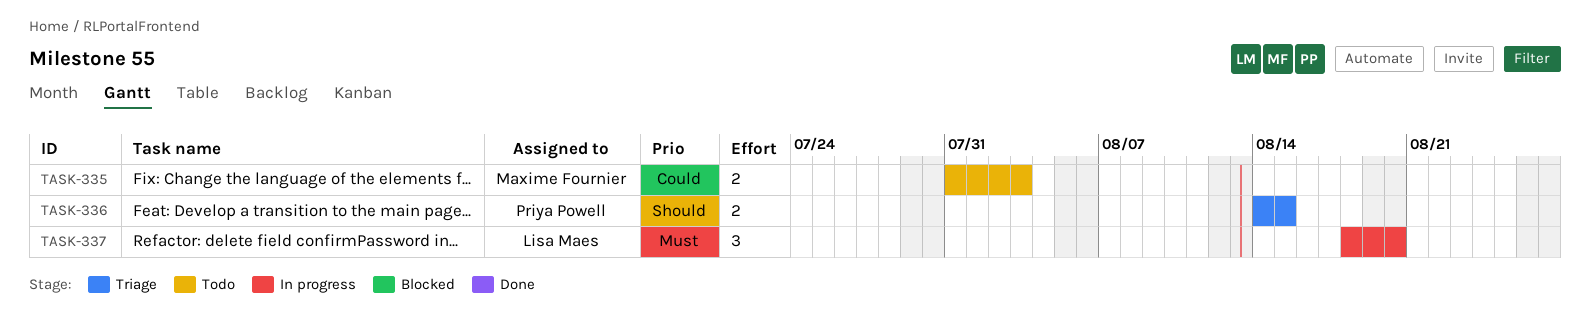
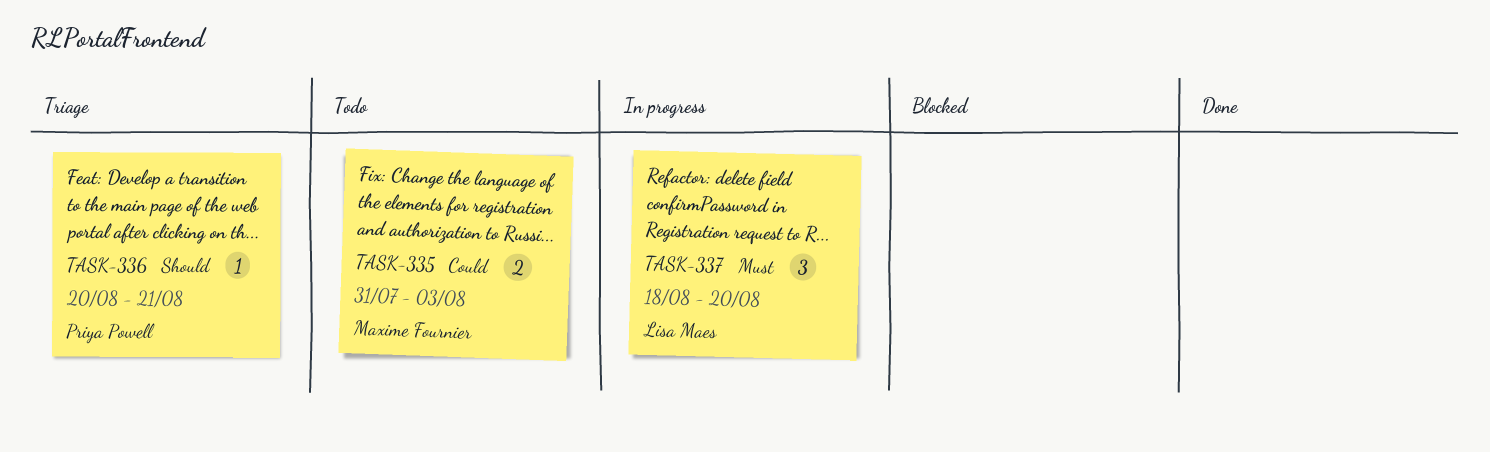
TASK-336, estimate: 2 -> 1
TASK-336, start: Aug 14 -> Aug 20
TASK-336, due: Aug 15 -> Aug 21

